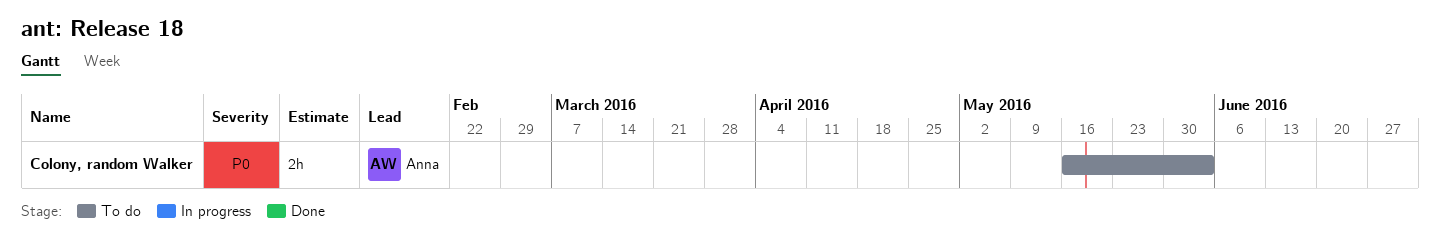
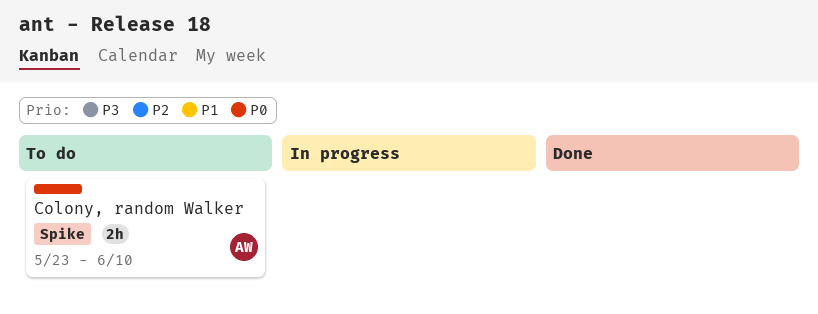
Colony, random Walker, start: May 16 -> May 23
Colony, random Walker, due: Jun 3 -> Jun 10

